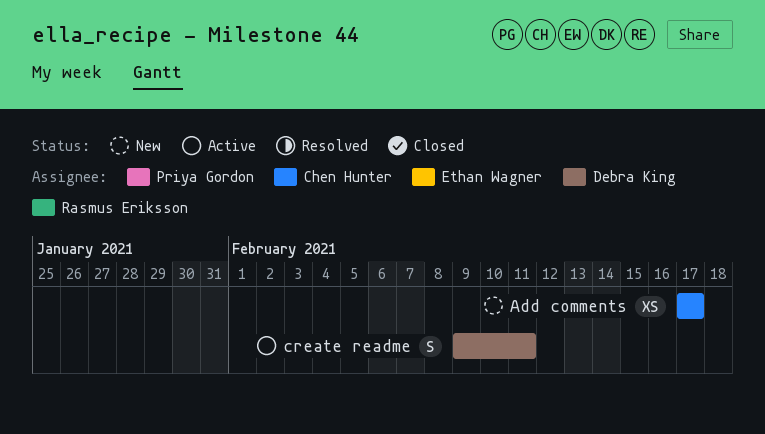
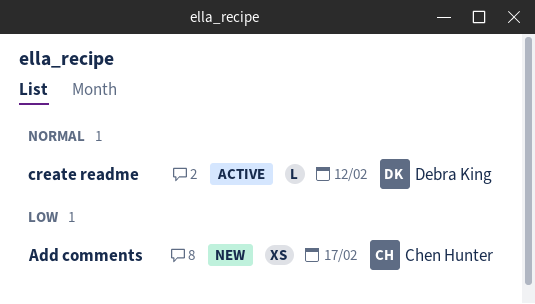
create readme, estimate: S -> L
create readme, due: Feb 11 -> Feb 12

